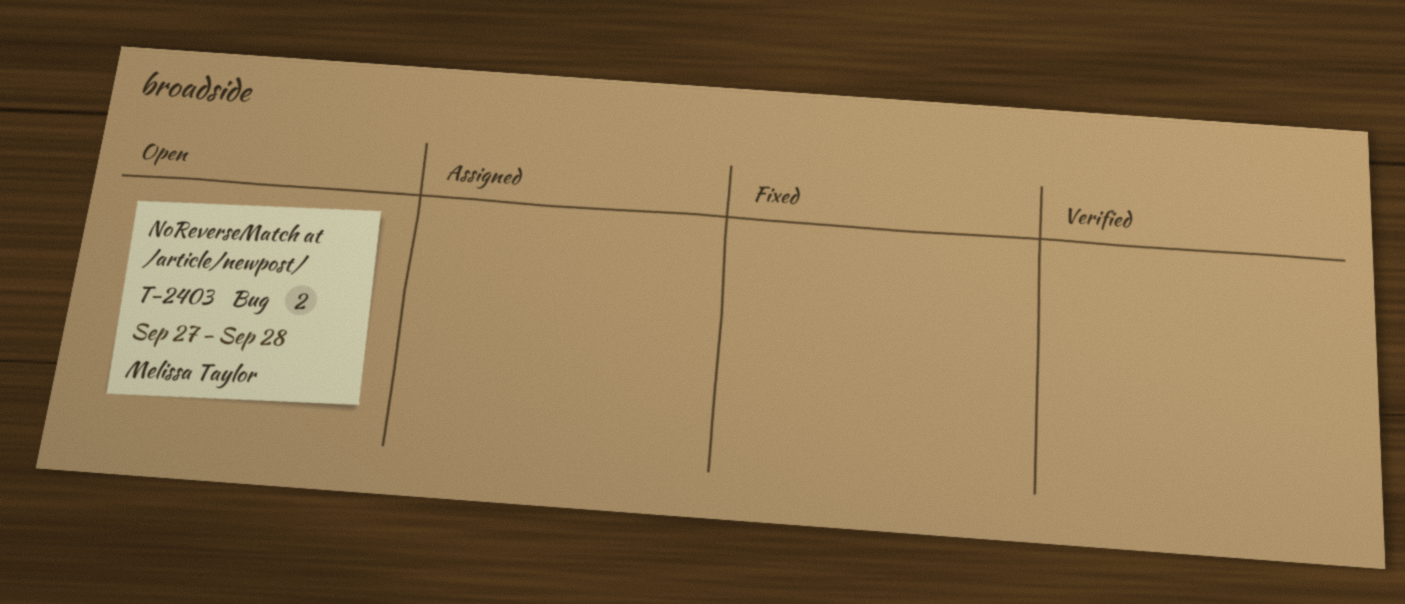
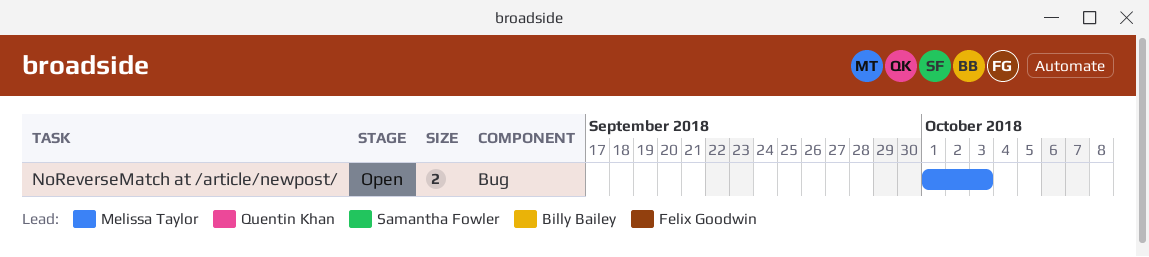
NoReverseMatch at /article/newpost/, start: Sep 27 -> Oct 1
NoReverseMatch at /article/newpost/, due: Sep 28 -> Oct 3

